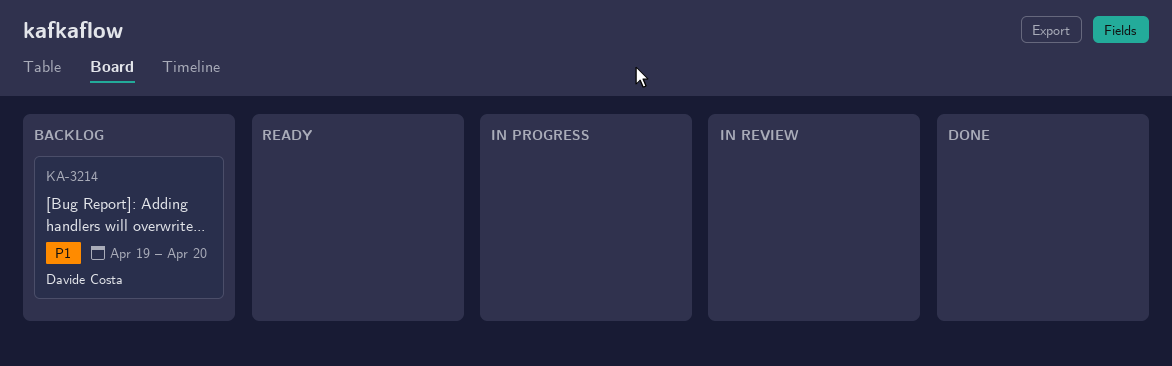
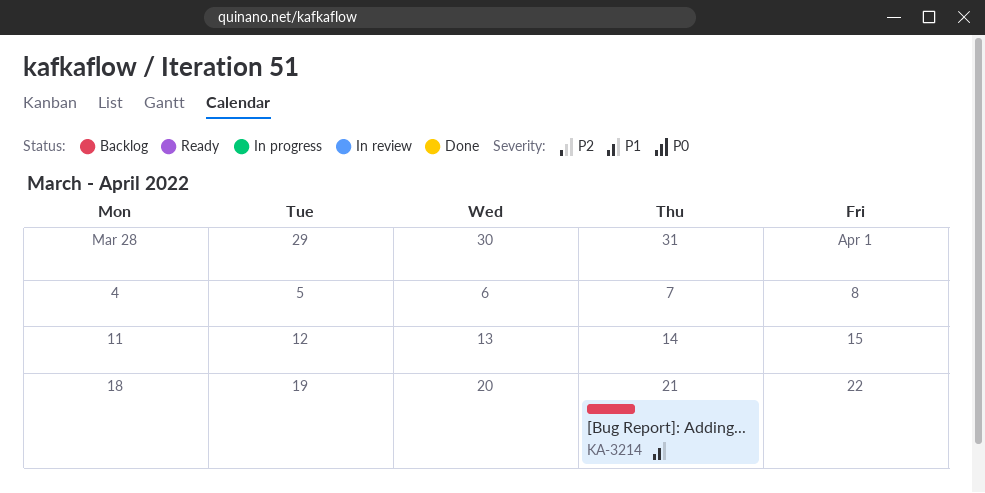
KA-3214, due: Apr 20 -> Apr 21

